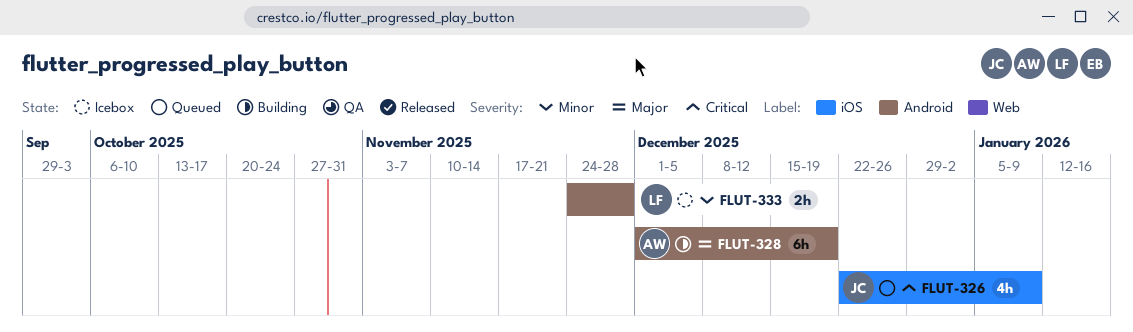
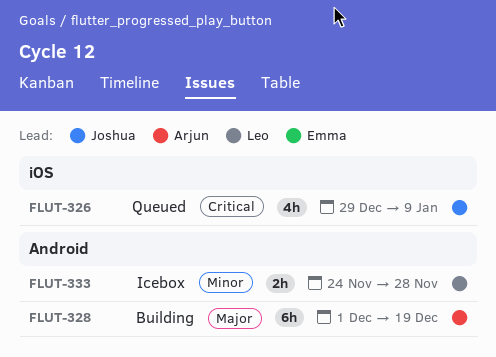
FLUT-326, start: Dec 22 -> Dec 29

